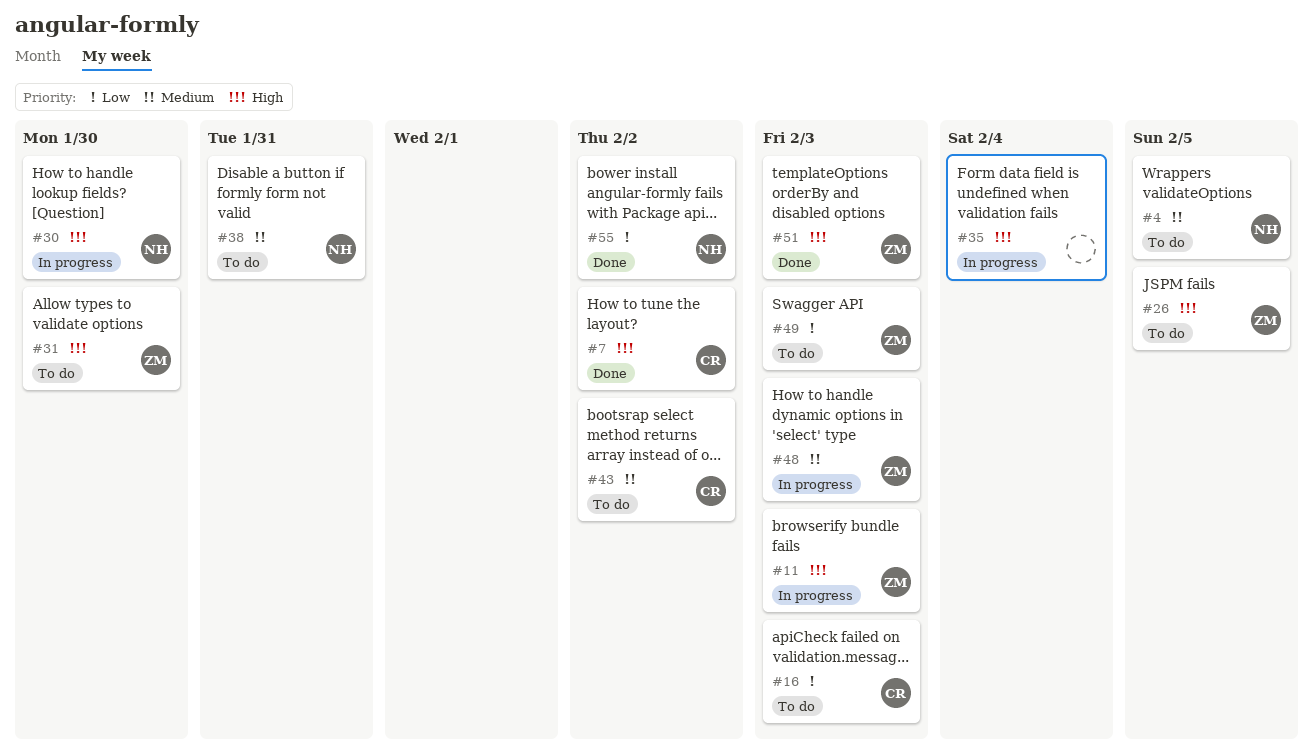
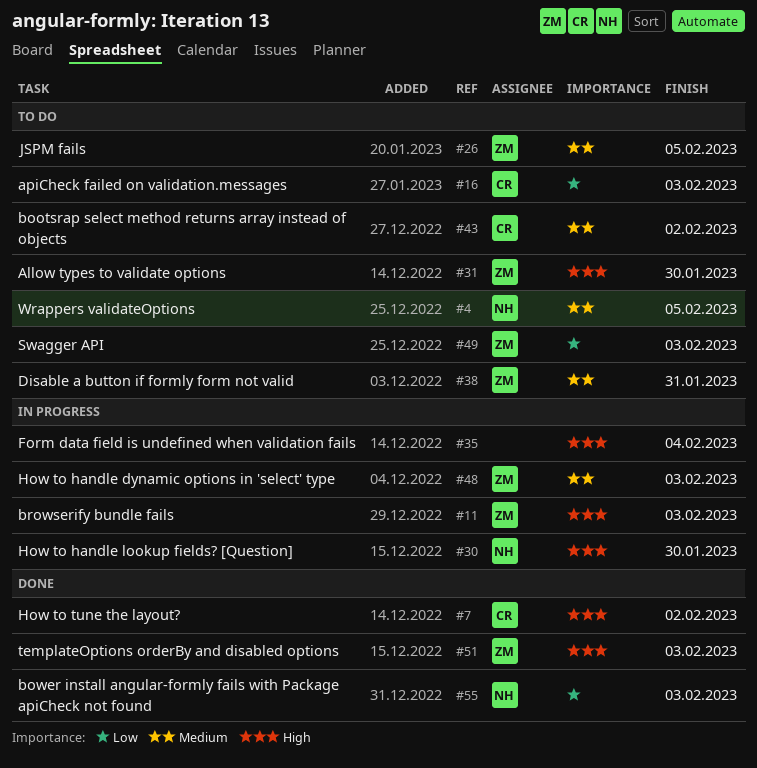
#26, priority: High -> Medium
#38, owner: NH -> ZM
#55, due: Feb 2 -> Feb 3

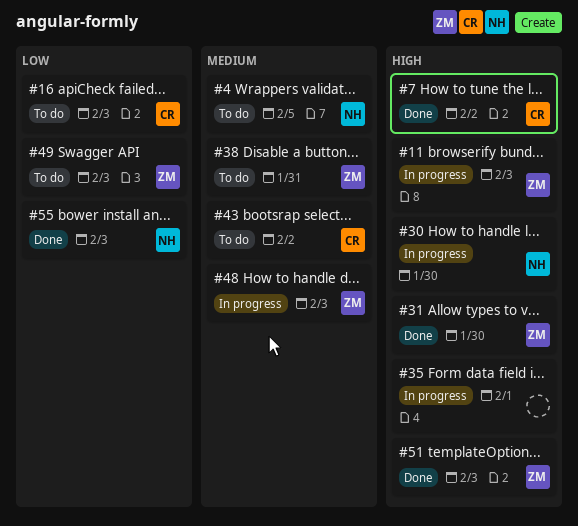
#26: present -> none
#31, status: To do -> Done
#35, due: Feb 4 -> Feb 1

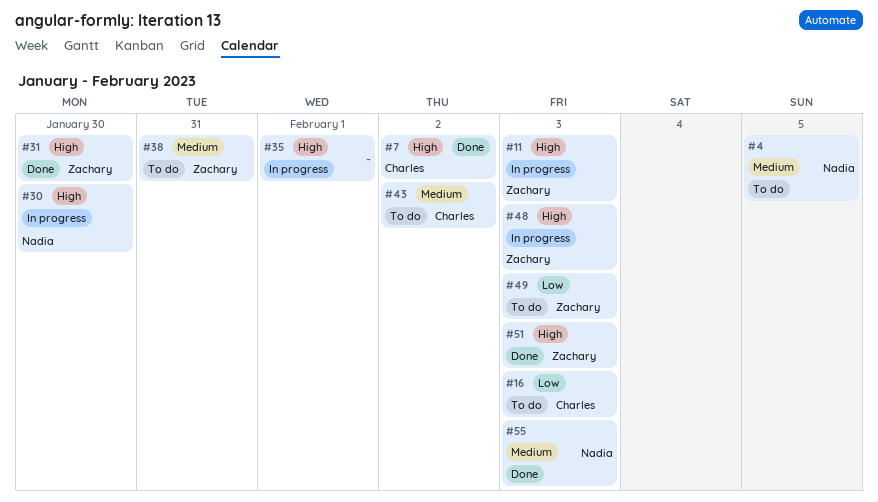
#48, priority: Medium -> High
#55, priority: Low -> Medium

